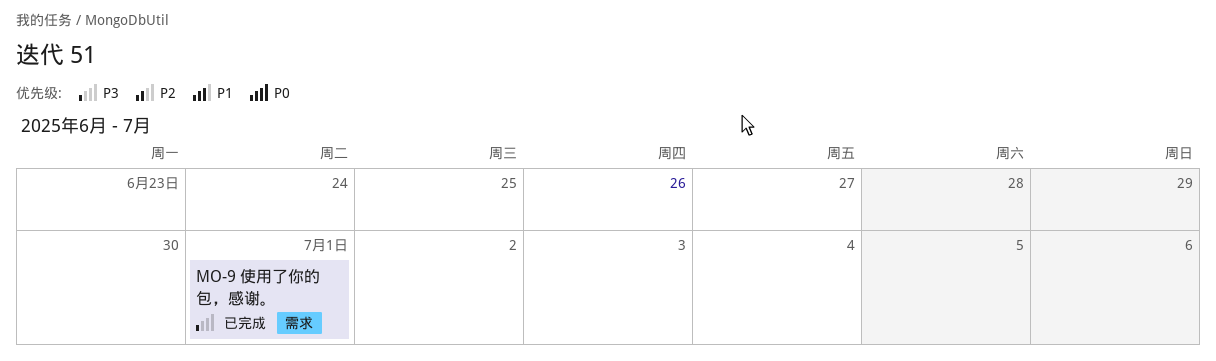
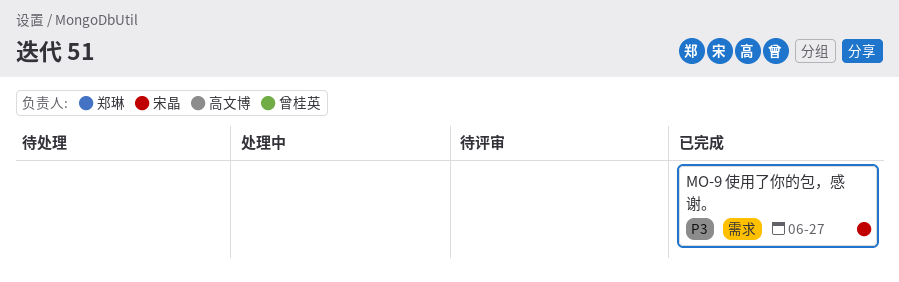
MO-9, due: Jul 1 -> Jun 27

